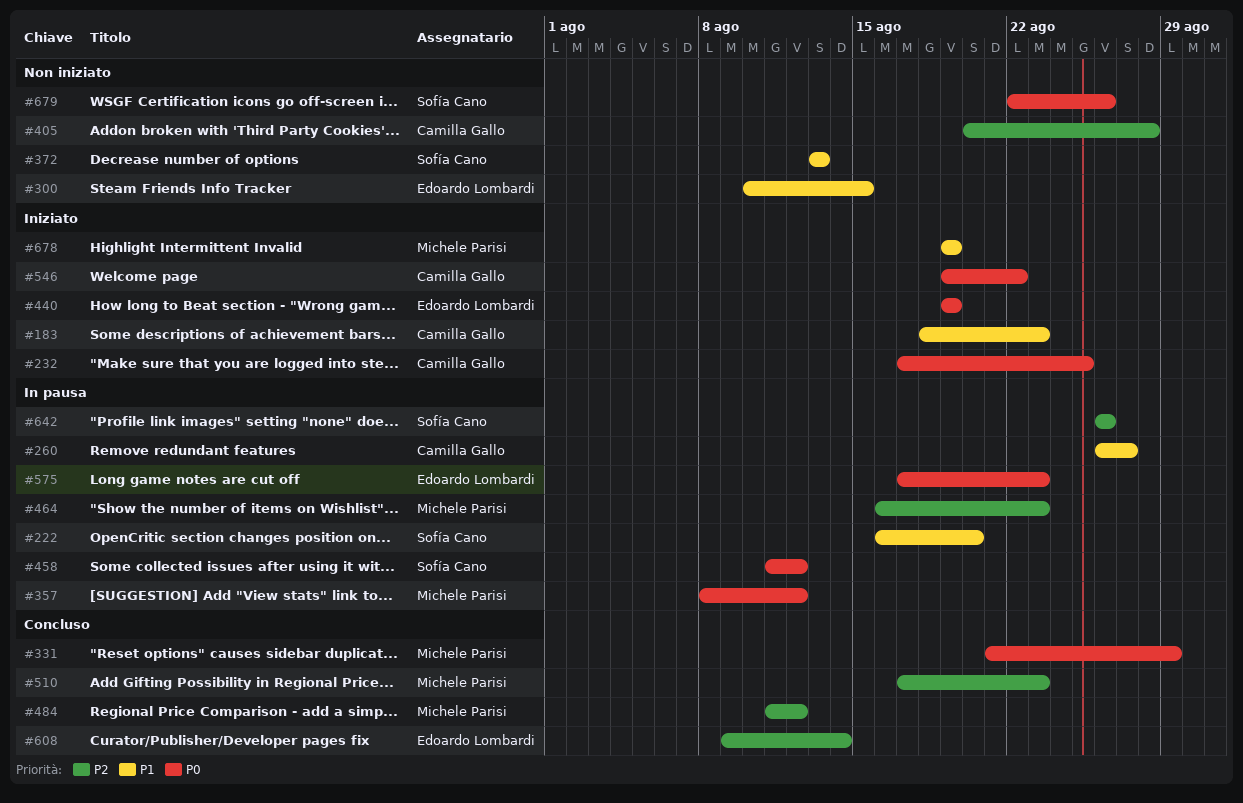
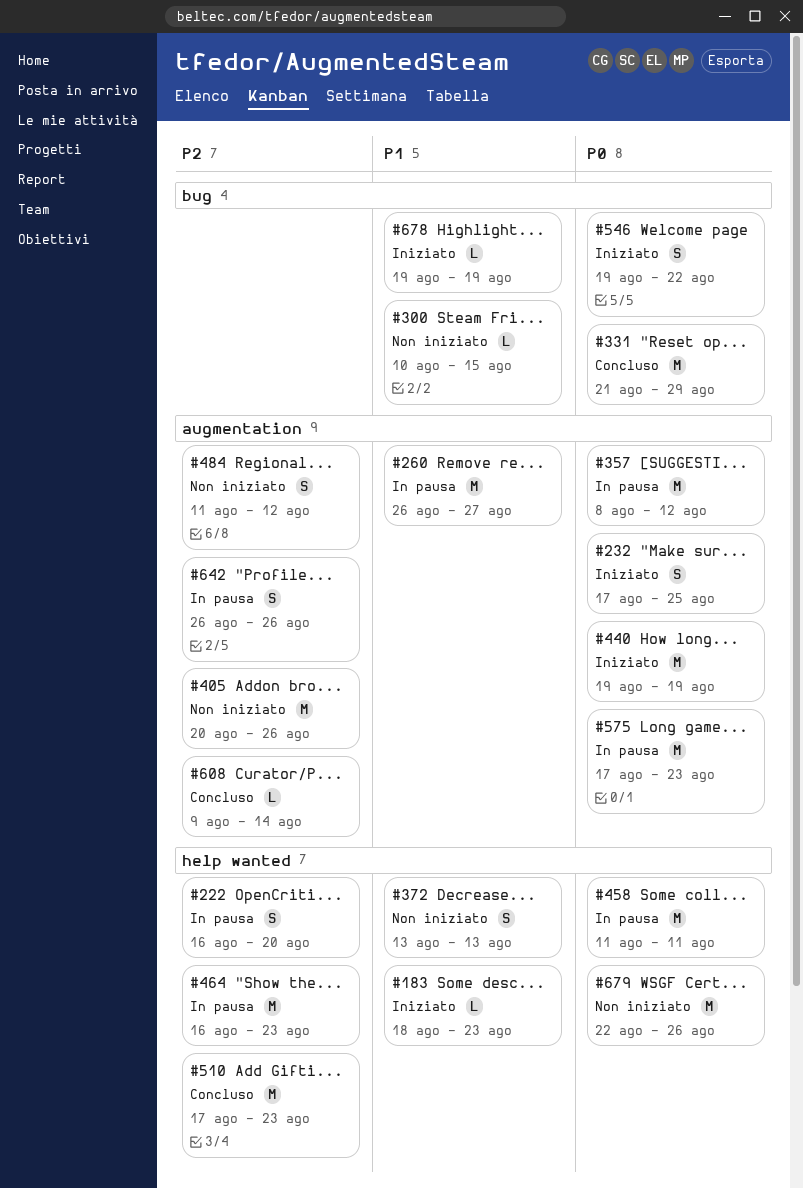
#222, priority: P1 -> P2
#405, due: Aug 28 -> Aug 26
#458, due: Aug 12 -> Aug 11
#484, status: Concluso -> Non iniziato

